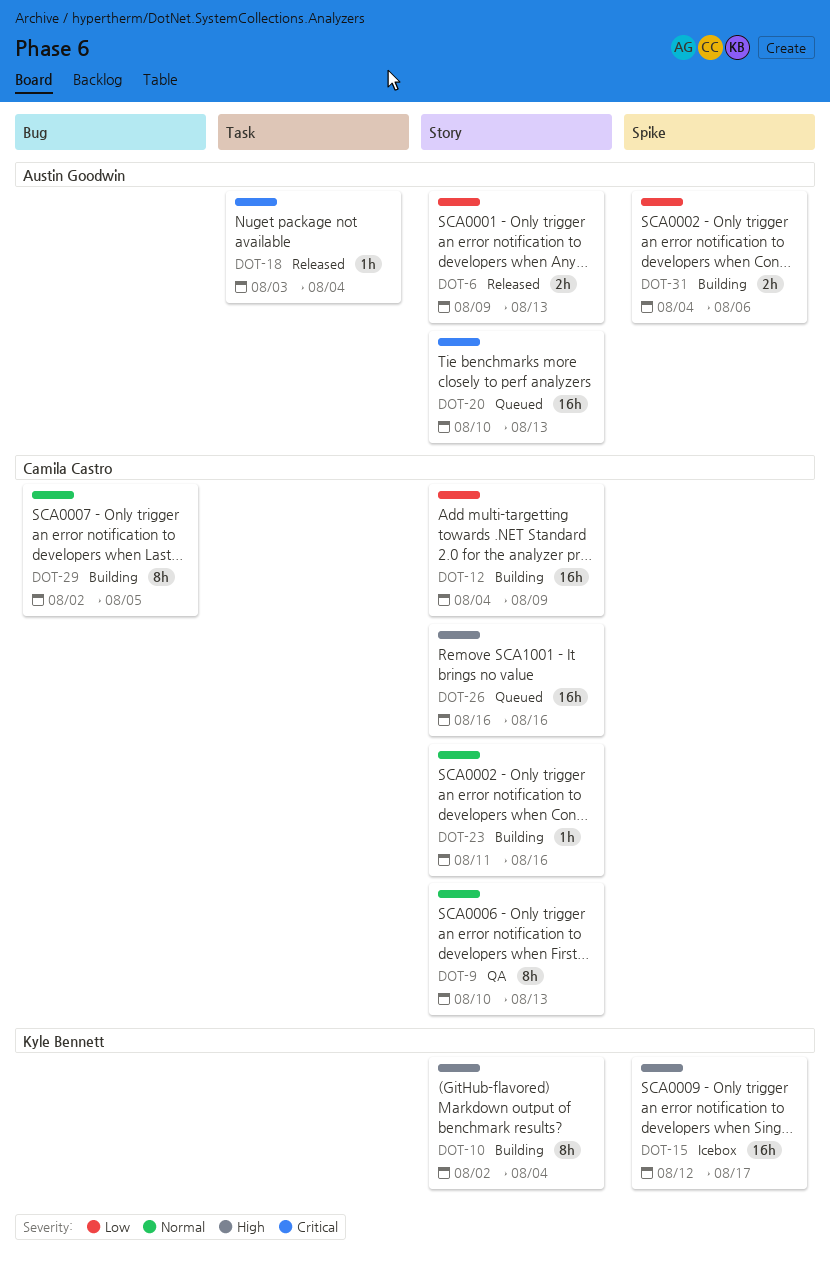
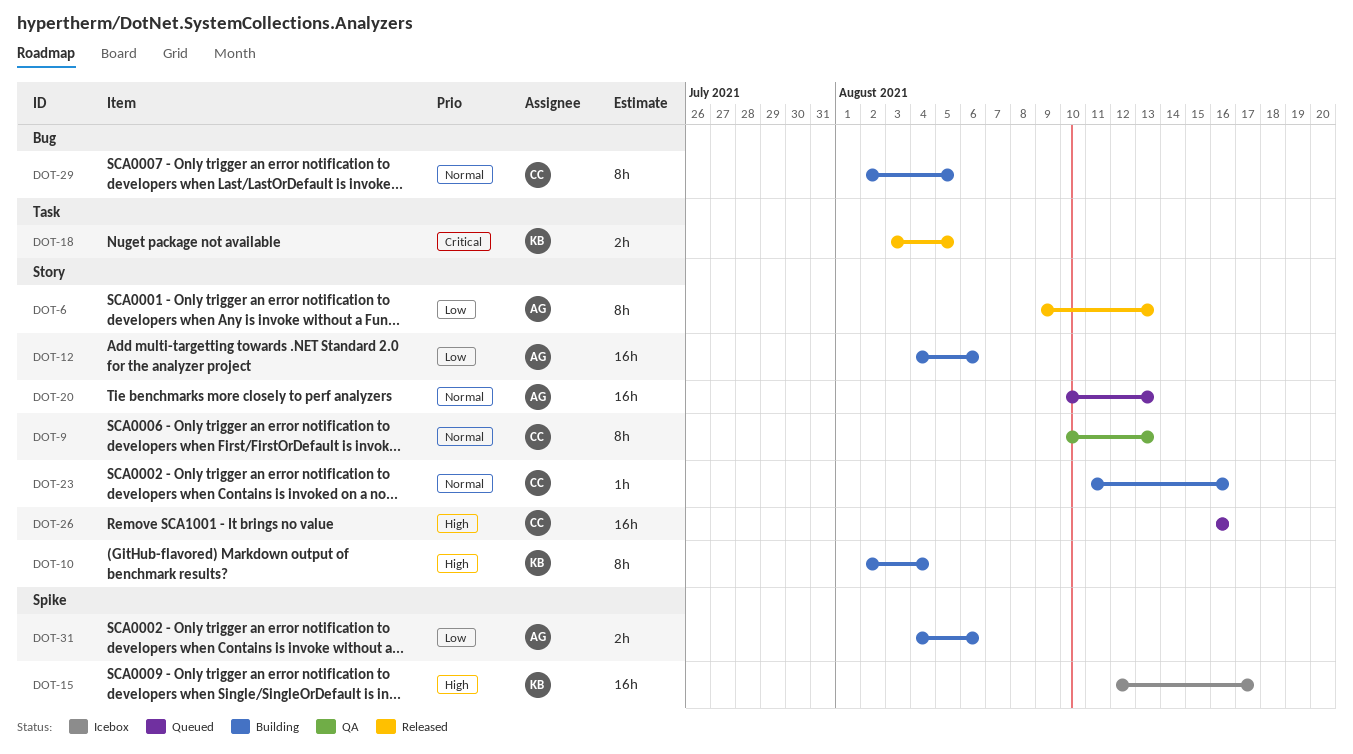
DOT-6, estimate: 2h -> 8h
DOT-12, owner: Camila Castro -> Austin Goodwin
DOT-12, due: Aug 9 -> Aug 6
DOT-18, owner: Austin Goodwin -> Kyle Bennett
DOT-18, estimate: 1h -> 2h
DOT-18, due: Aug 4 -> Aug 5
DOT-20, priority: Critical -> Normal

